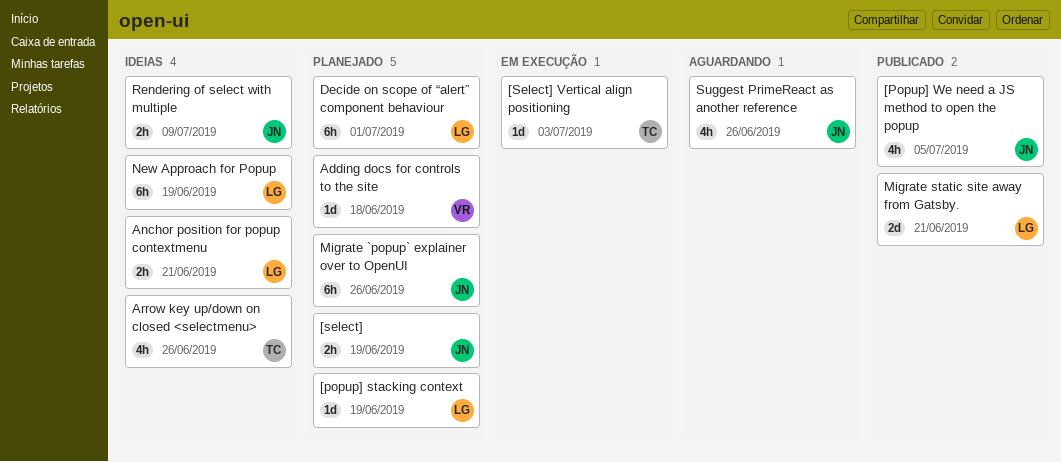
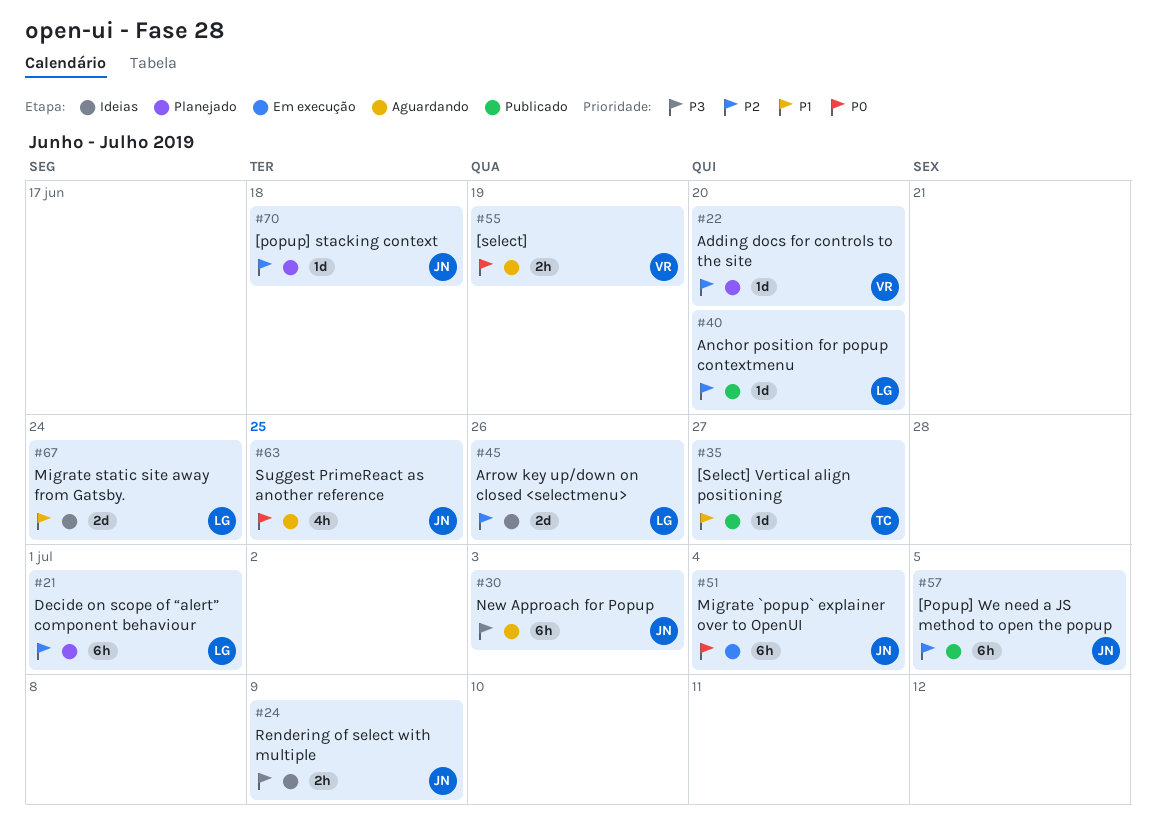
[popup] stacking context, owner: LG -> JN
[popup] stacking context, due: Jun 19 -> Jun 18
[Popup] We need a JS method to open the popup, estimate: 4h -> 6h
[select], status: Planejado -> Aguardando
[select], owner: JN -> VR
[Select] Vertical align positioning, status: Em execução -> Publicado
[Select] Vertical align positioning, due: Jul 3 -> Jun 27
Adding docs for controls to the site, due: Jun 18 -> Jun 20
Anchor position for popup contextmenu, status: Ideias -> Publicado
Anchor position for popup contextmenu, estimate: 2h -> 1d
Anchor position for popup contextmenu, due: Jun 21 -> Jun 20
Arrow key up/down on closed <selectmenu>, owner: TC -> LG
Arrow key up/down on closed <selectmenu>, estimate: 4h -> 2d
Migrate `popup` explainer over to OpenUI, status: Planejado -> Em execução
Migrate `popup` explainer over to OpenUI, due: Jun 26 -> Jul 4
Migrate static site away from Gatsby., status: Publicado -> Ideias
Migrate static site away from Gatsby., due: Jun 21 -> Jun 24
New Approach for Popup, status: Ideias -> Aguardando
New Approach for Popup, owner: LG -> JN
New Approach for Popup, due: Jun 19 -> Jul 3
Suggest PrimeReact as another reference, due: Jun 26 -> Jun 25

